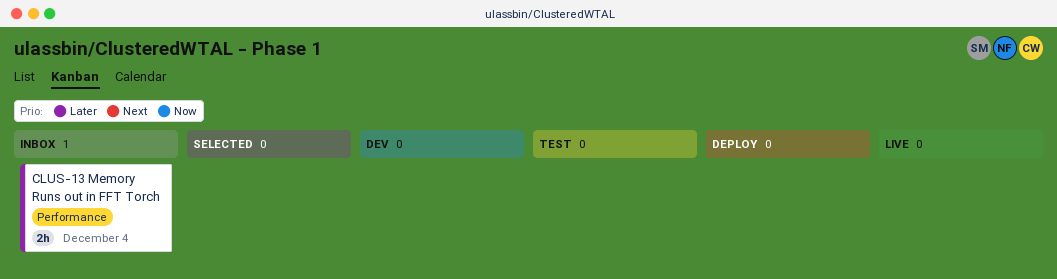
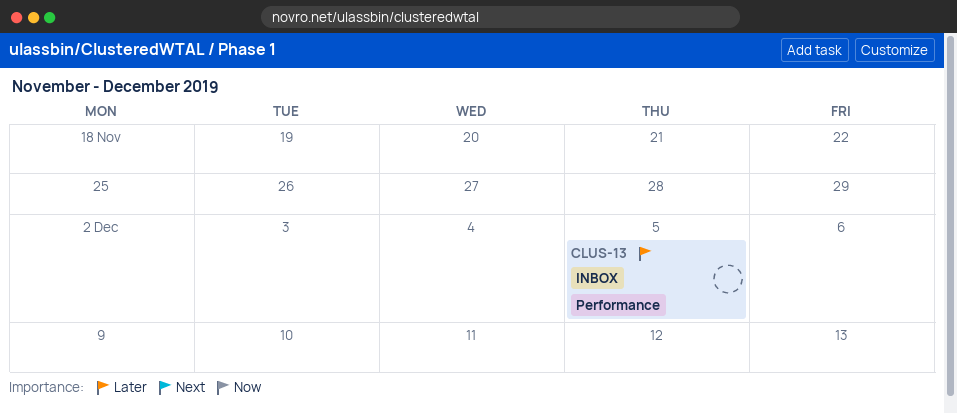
CLUS-13, due: Dec 4 -> Dec 5

